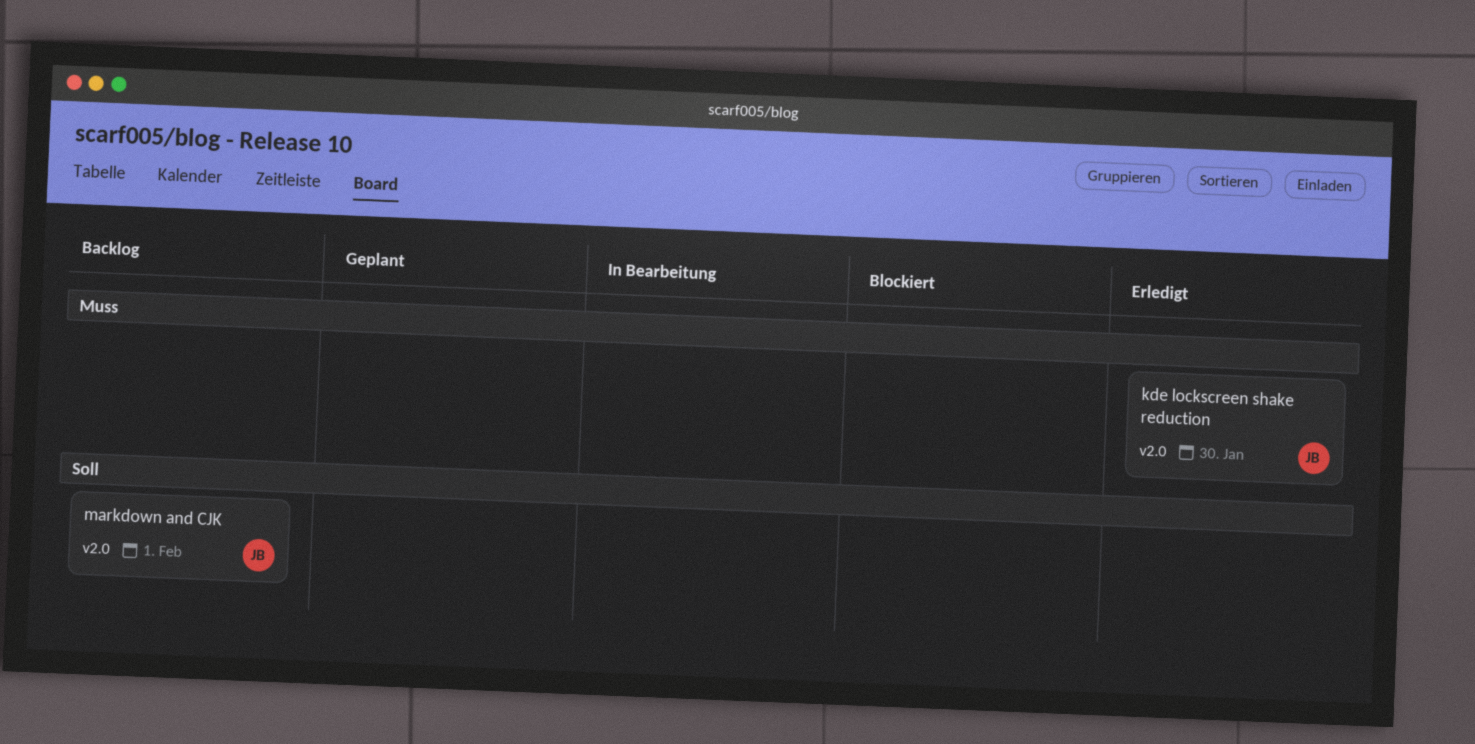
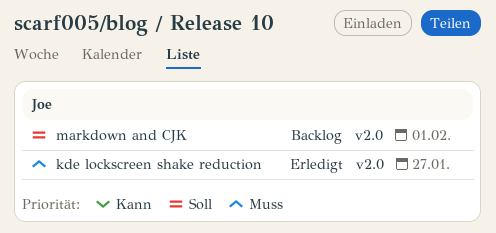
kde lockscreen shake reduction, due: Jan 30 -> Jan 27

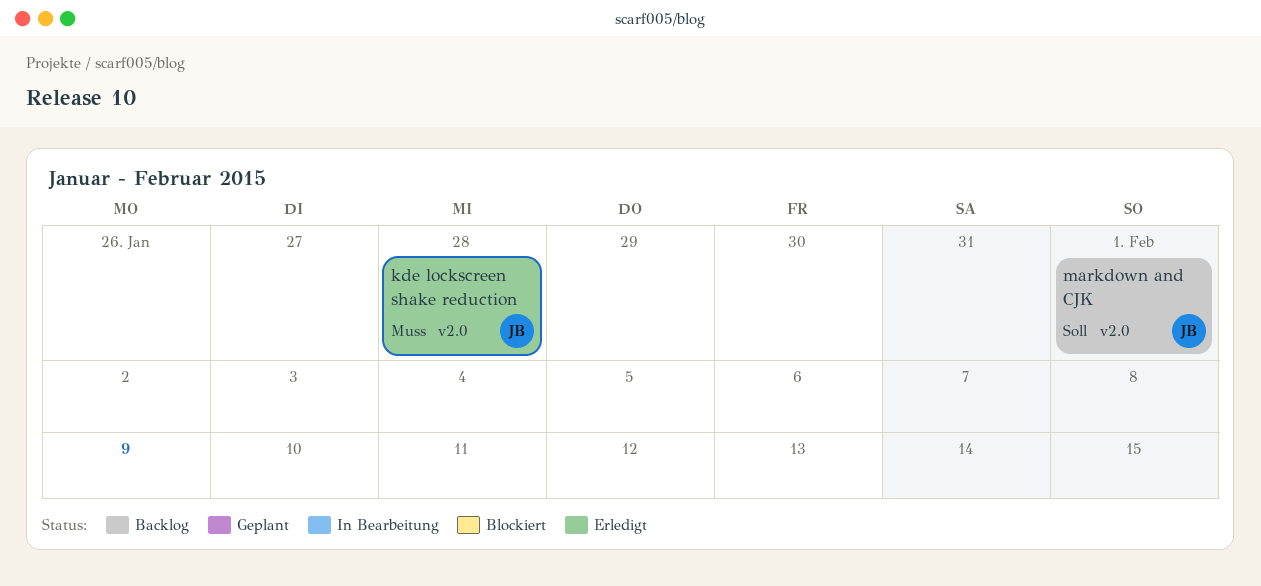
kde lockscreen shake reduction, due: Jan 27 -> Jan 28

